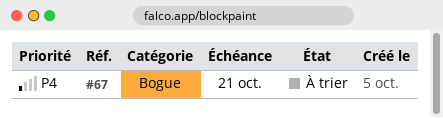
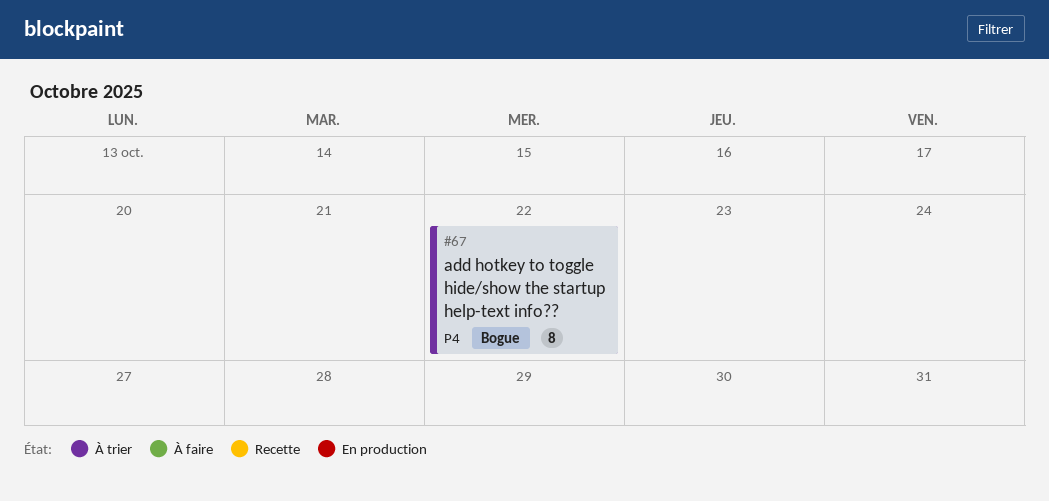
#67, due: Oct 21 -> Oct 22

